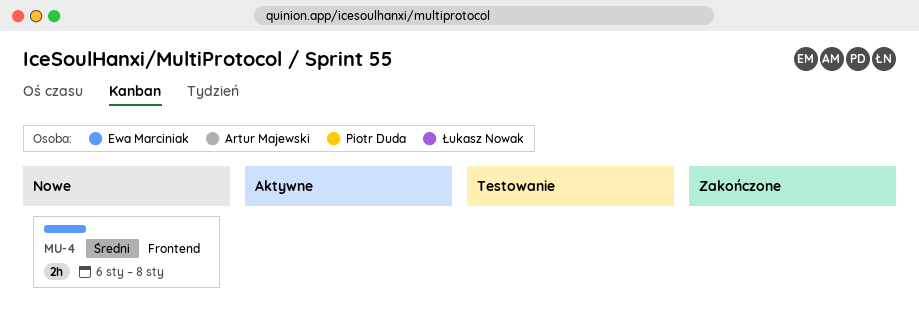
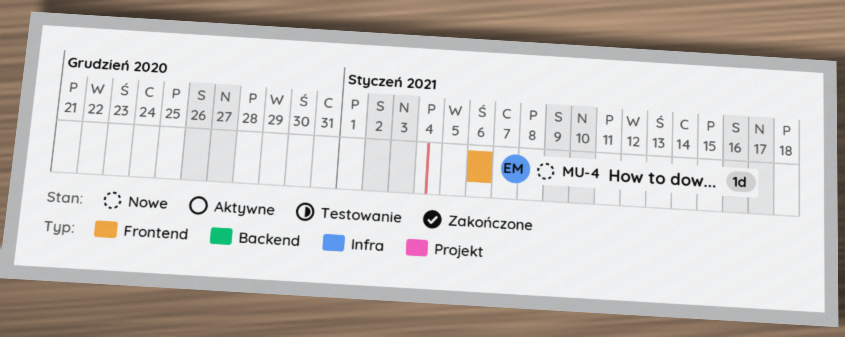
MU-4, estimate: 2h -> 1d
MU-4, due: Jan 8 -> Jan 6

